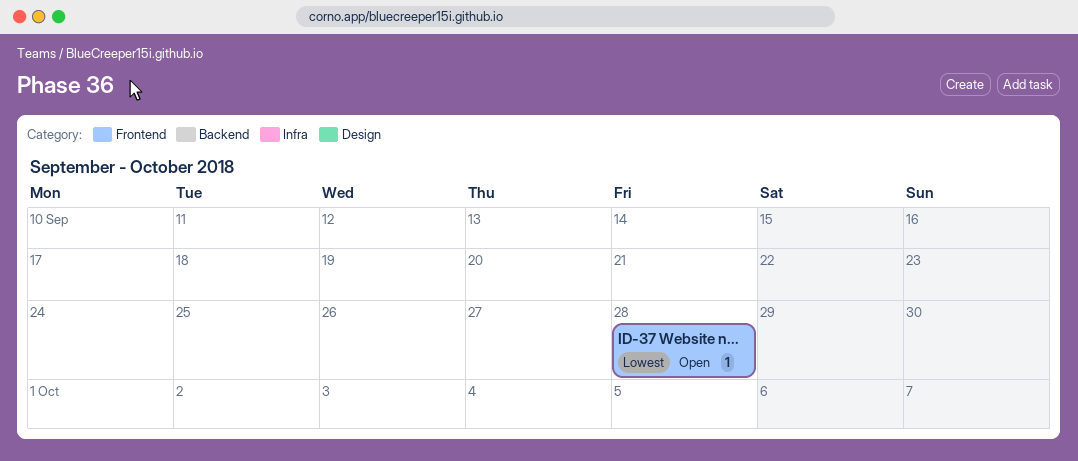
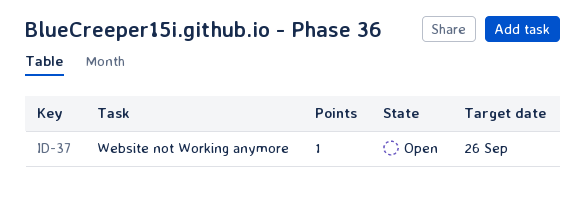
ID-37, due: Sep 28 -> Sep 26

